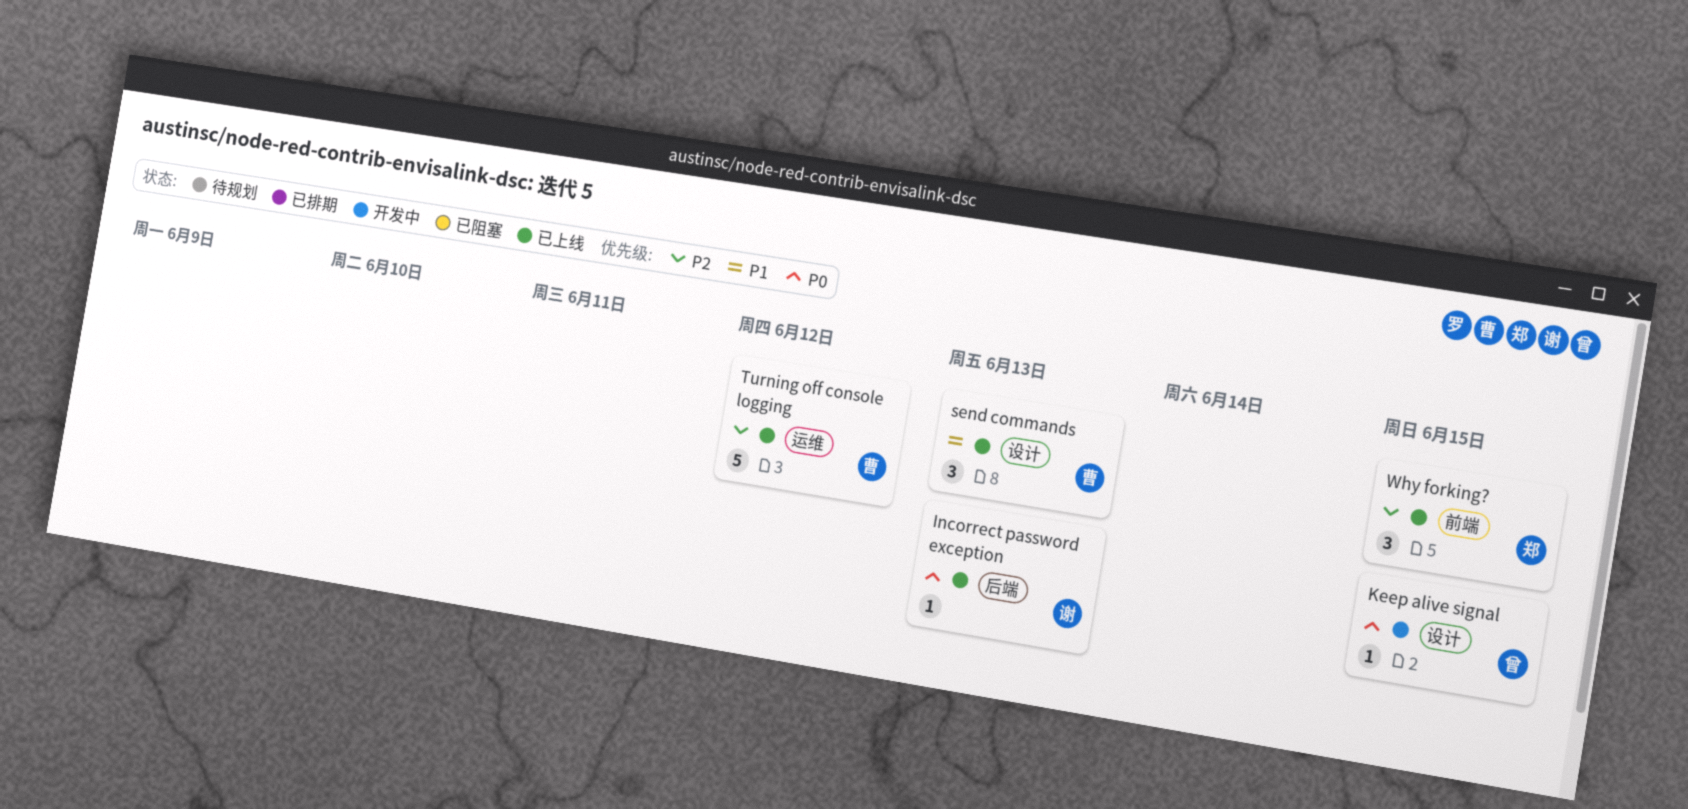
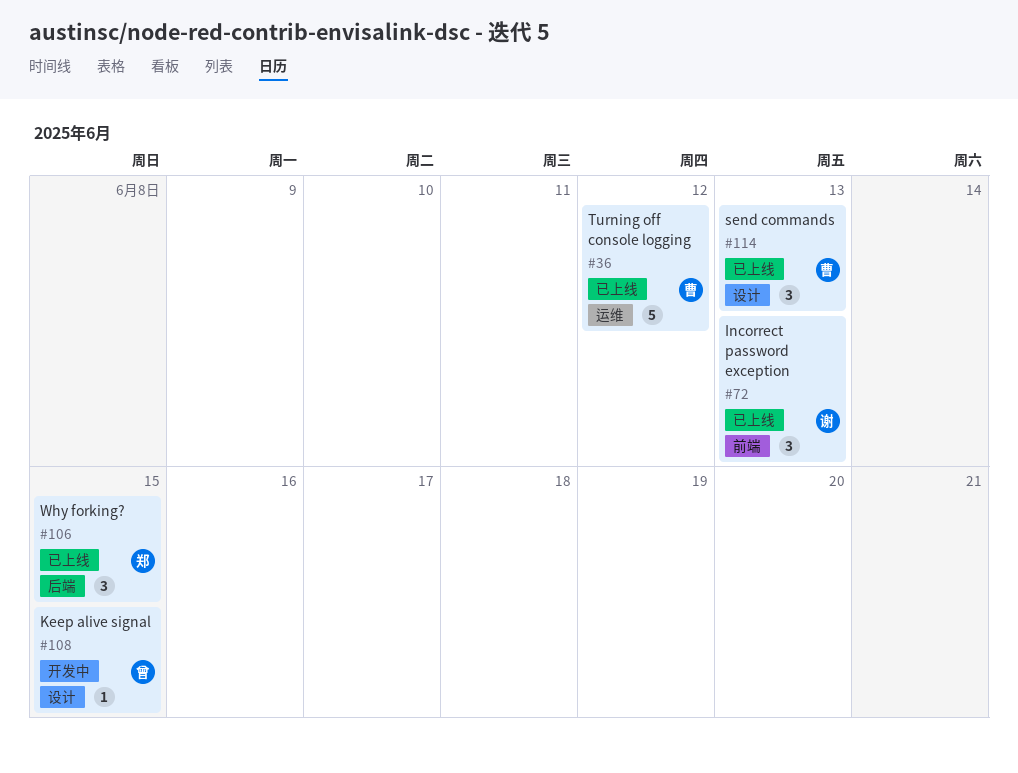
Incorrect password exception, label: 后端 -> 前端
Incorrect password exception, estimate: 1 -> 3
Why forking?, label: 前端 -> 后端

